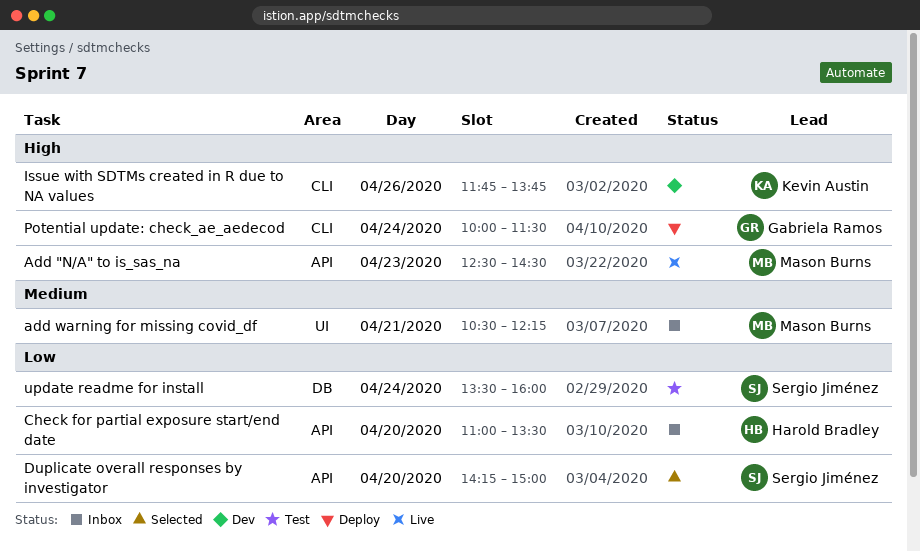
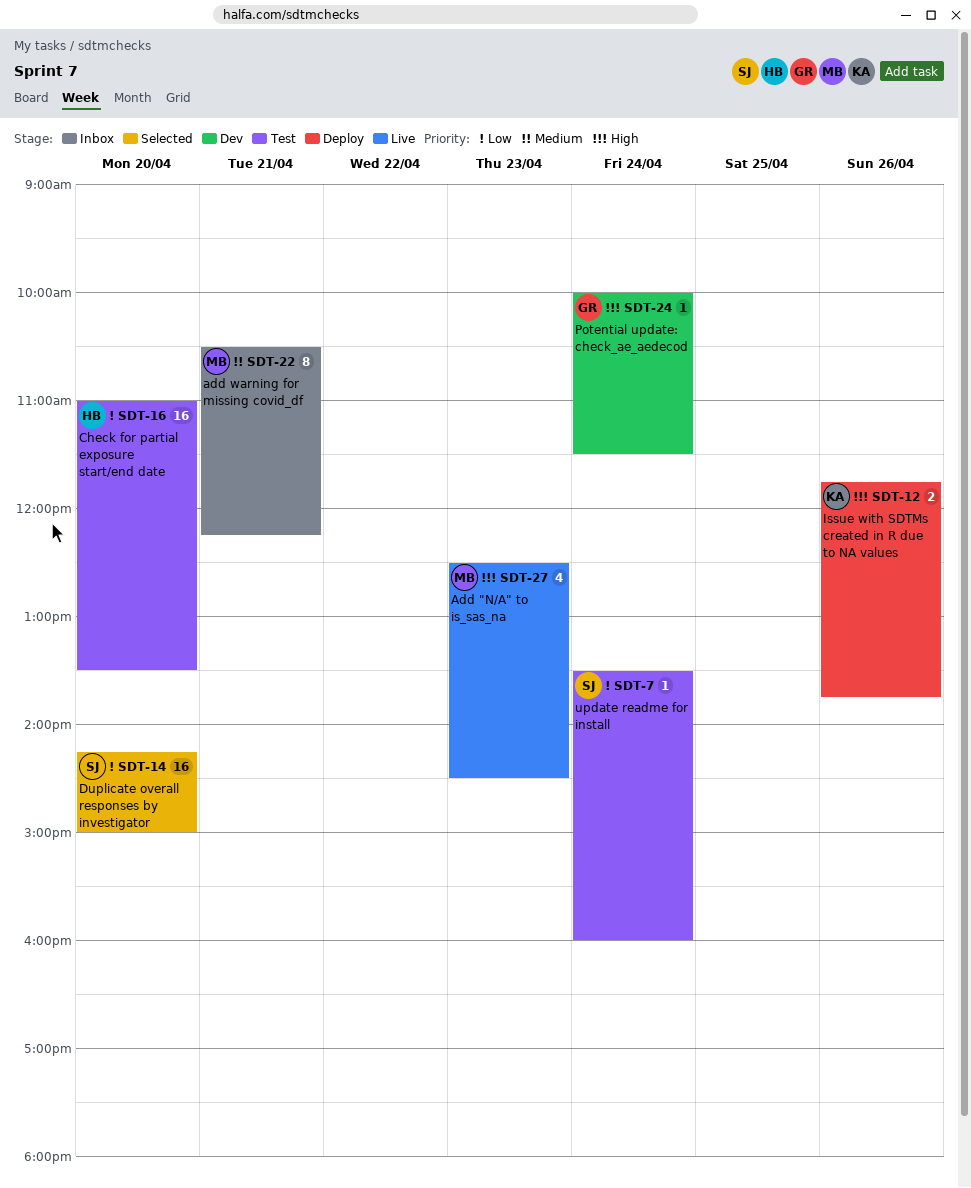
Check for partial exposure start/end date, status: Inbox -> Test
Issue with SDTMs created in R due to NA values, status: Dev -> Deploy
Potential update: check_ae_aedecod, status: Deploy -> Dev

